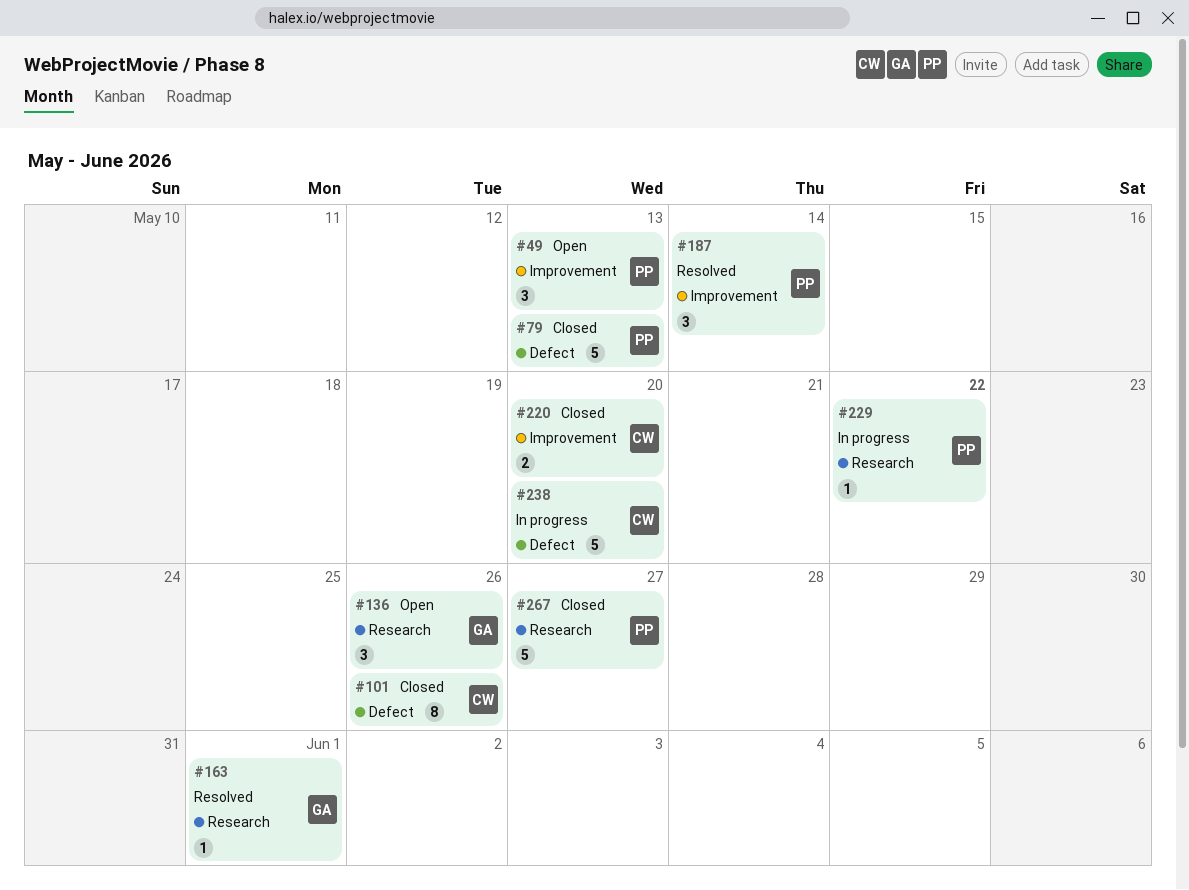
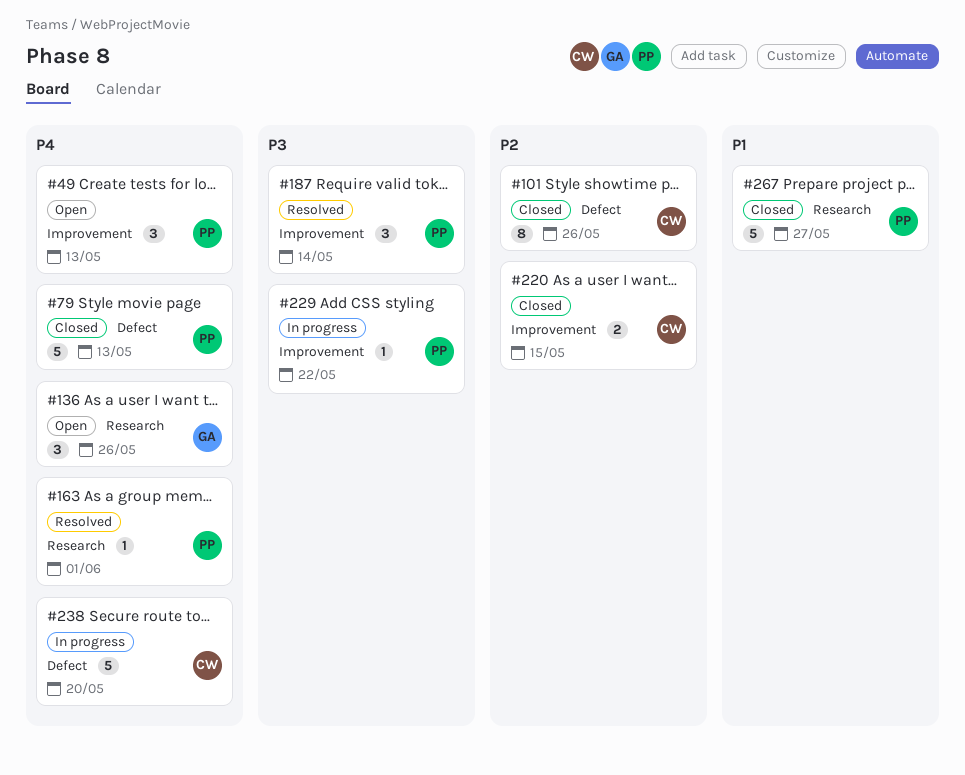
#163, owner: GA -> PP
#220, due: May 20 -> May 15
#229, label: Research -> Improvement

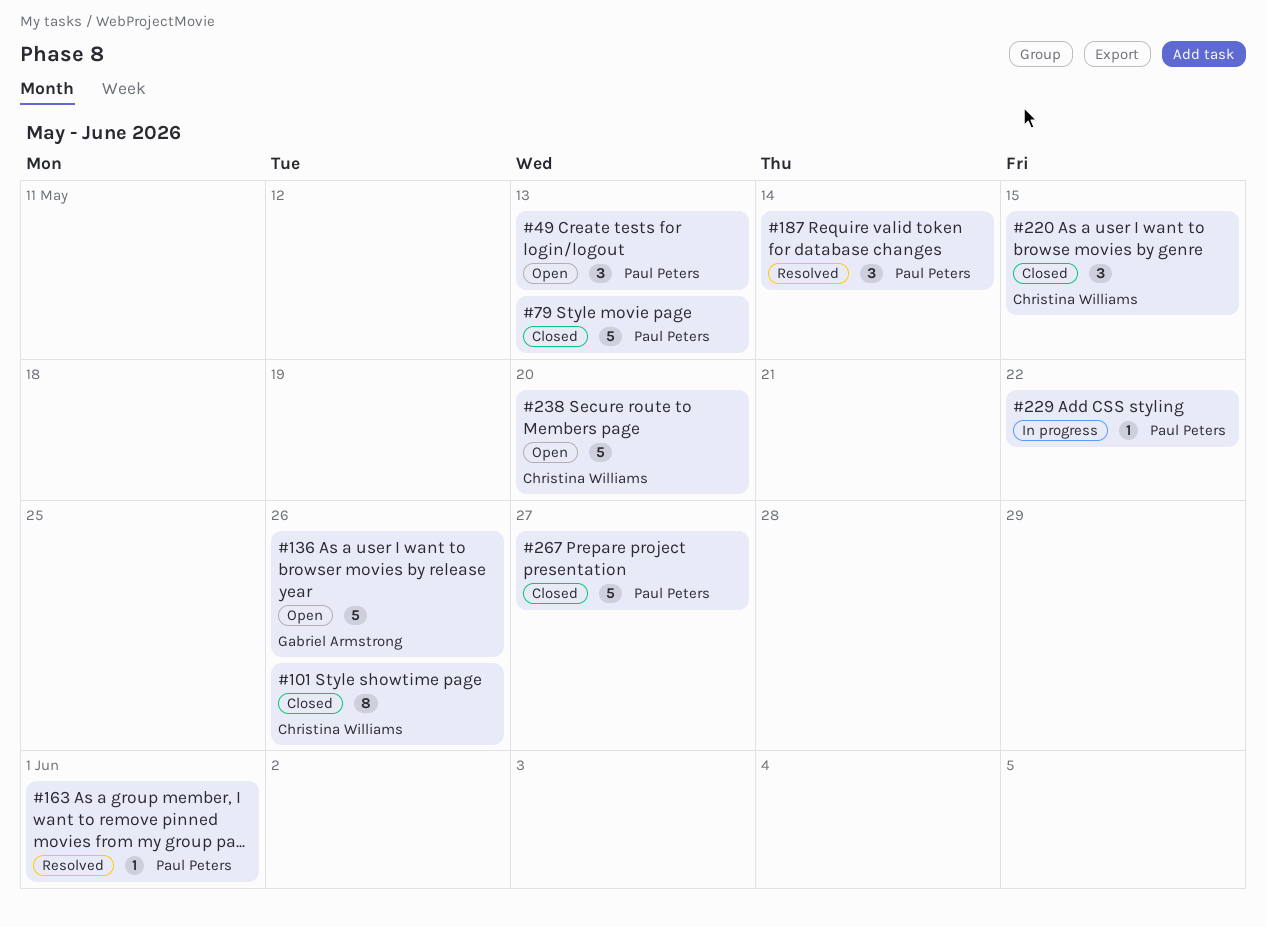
#136, estimate: 3 -> 5
#220, estimate: 2 -> 3
#238, status: In progress -> Open

